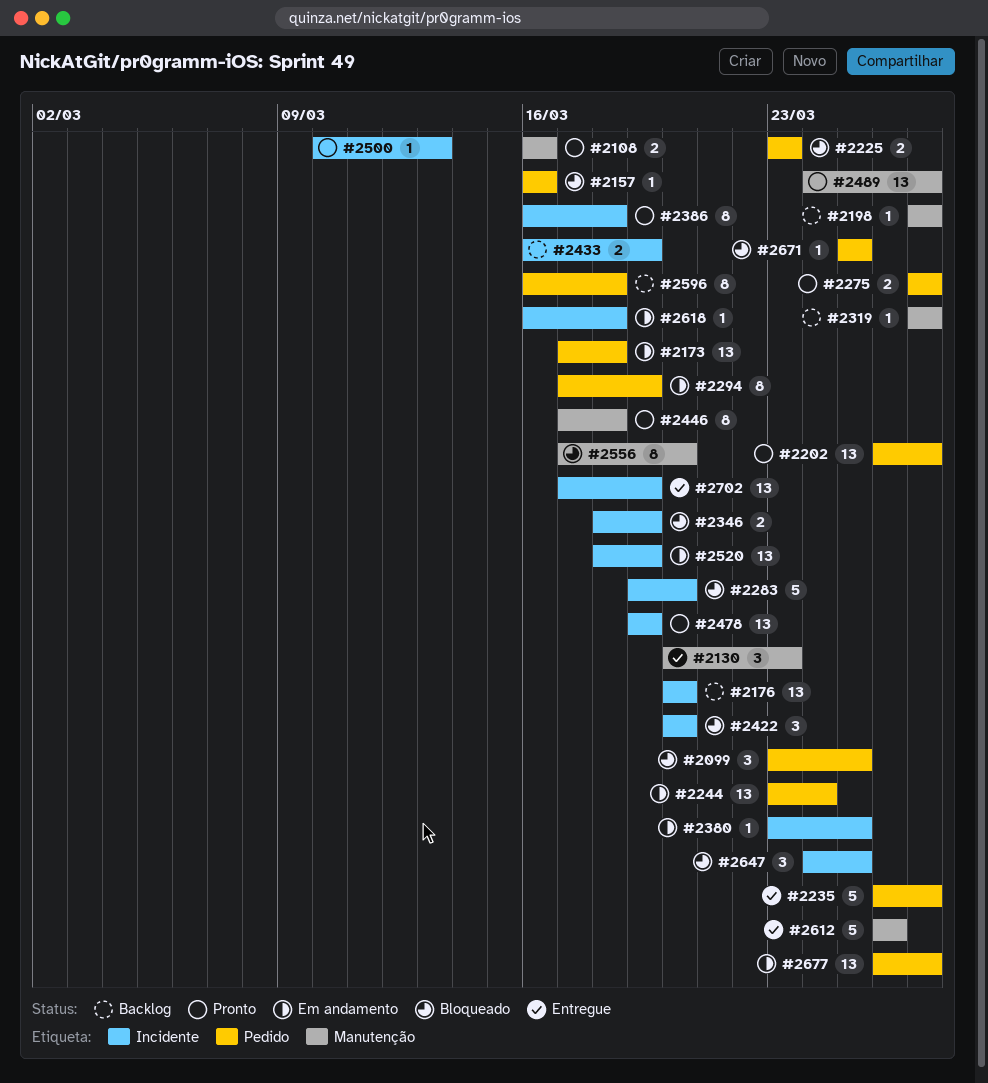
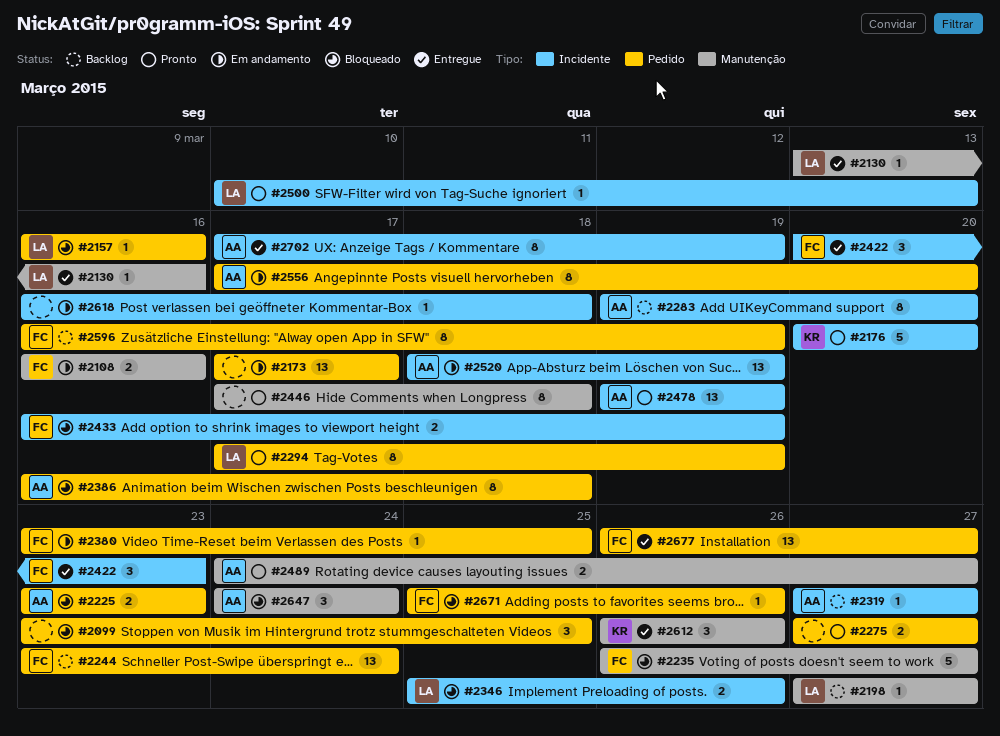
#2108, status: Pronto -> Em andamento
#2130, estimate: 3 -> 1
#2130, start: Mar 20 -> Mar 13
#2130, due: Mar 23 -> Mar 16
#2173, due: Mar 18 -> Mar 17
#2176, status: Backlog -> Pronto
#2176, estimate: 13 -> 5
#2202: present -> none
#2235, status: Entregue -> Bloqueado
#2235, label: Pedido -> Manutenção
#2244, status: Em andamento -> Backlog
#2283, status: Bloqueado -> Backlog
#2283, estimate: 5 -> 8
#2294, status: Em andamento -> Pronto
#2319, label: Manutenção -> Incidente
#2346, start: Mar 18 -> Mar 25
#2346, due: Mar 19 -> Mar 26
#2380, label: Incidente -> Pedido
#2386, status: Pronto -> Bloqueado
#2386, label: Incidente -> Pedido
#2422, status: Bloqueado -> Entregue
#2422, due: Mar 20 -> Mar 23
#2433, status: Backlog -> Bloqueado
#2489, estimate: 13 -> 2
#2556, status: Bloqueado -> Em andamento
#2556, label: Manutenção -> Pedido
#2596, due: Mar 18 -> Mar 19
#2612, estimate: 5 -> 3
#2647, label: Incidente -> Manutenção
#2647, due: Mar 25 -> Mar 24
#2671, due: Mar 25 -> Mar 26
#2677, status: Em andamento -> Entregue
#2702, estimate: 13 -> 8

